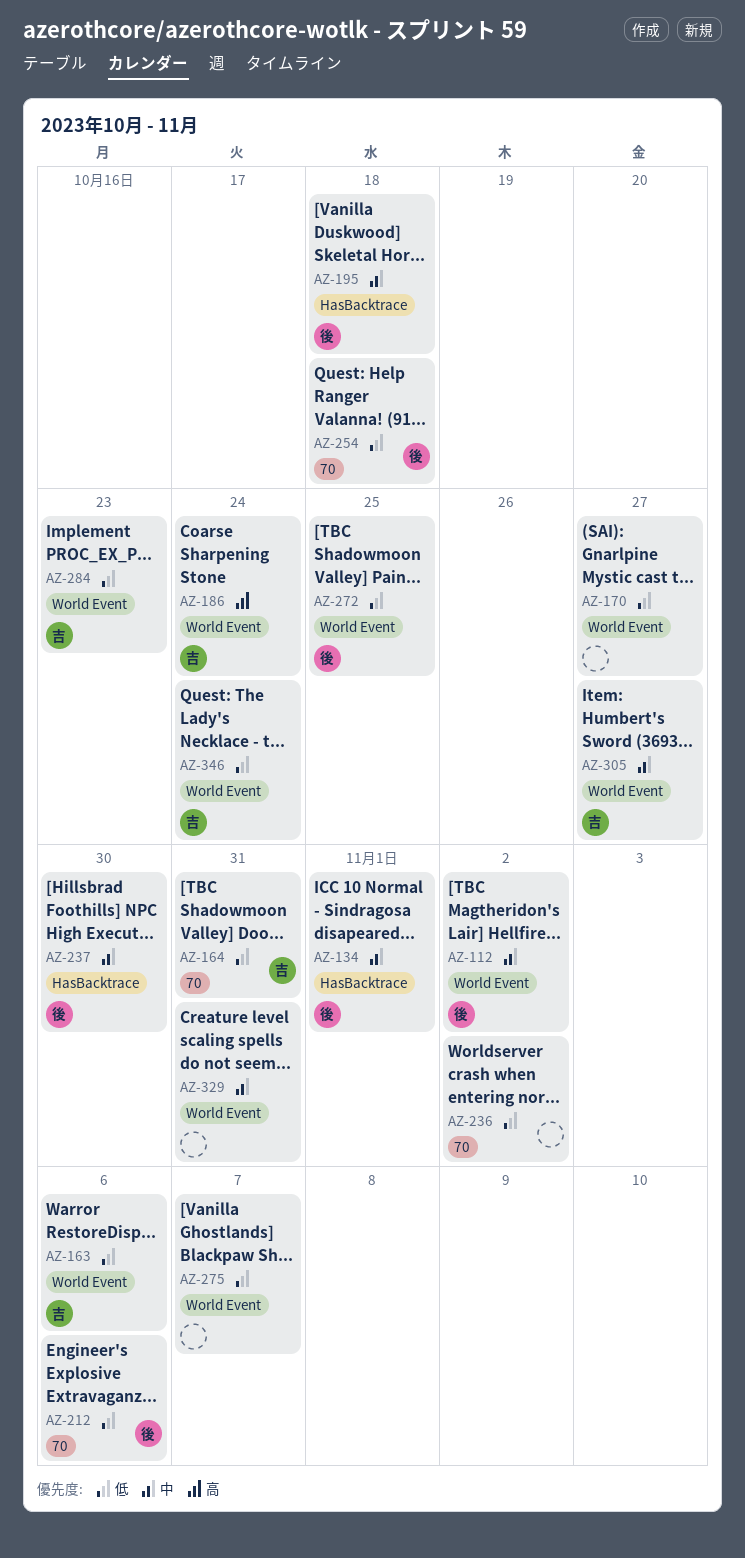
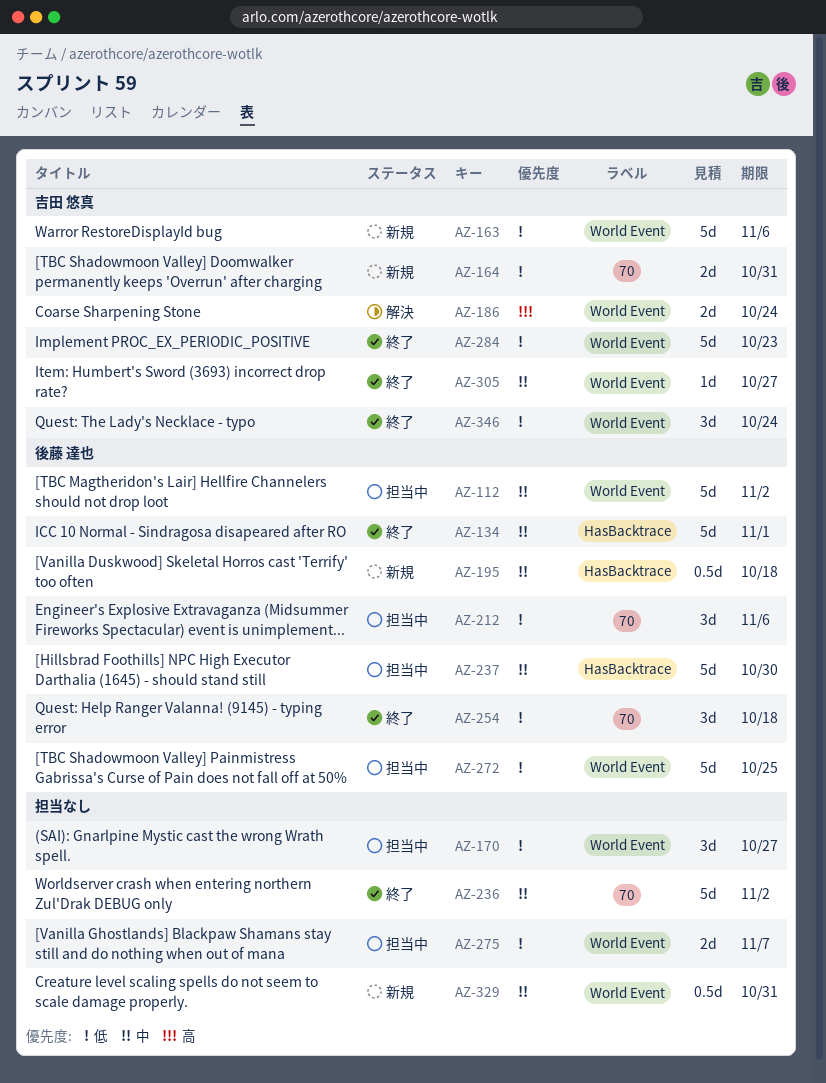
AZ-236, priority: 低 -> 中

